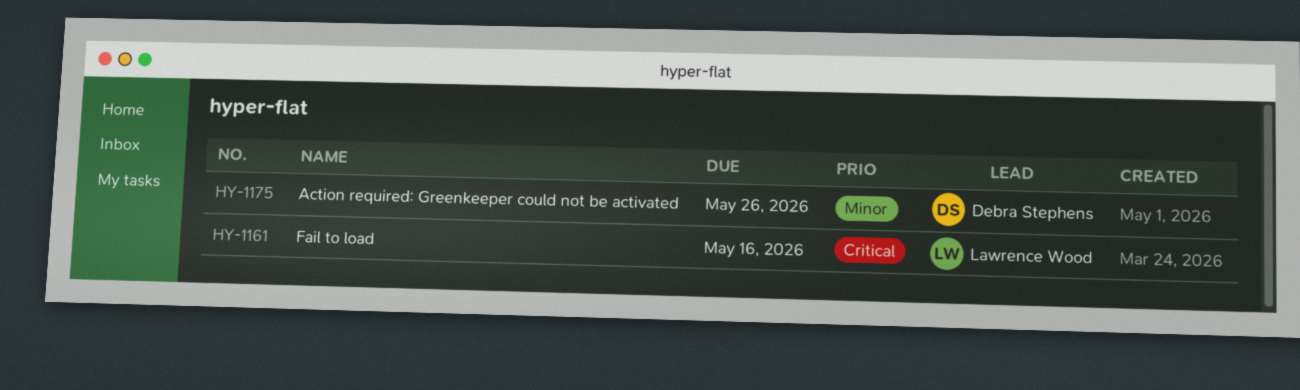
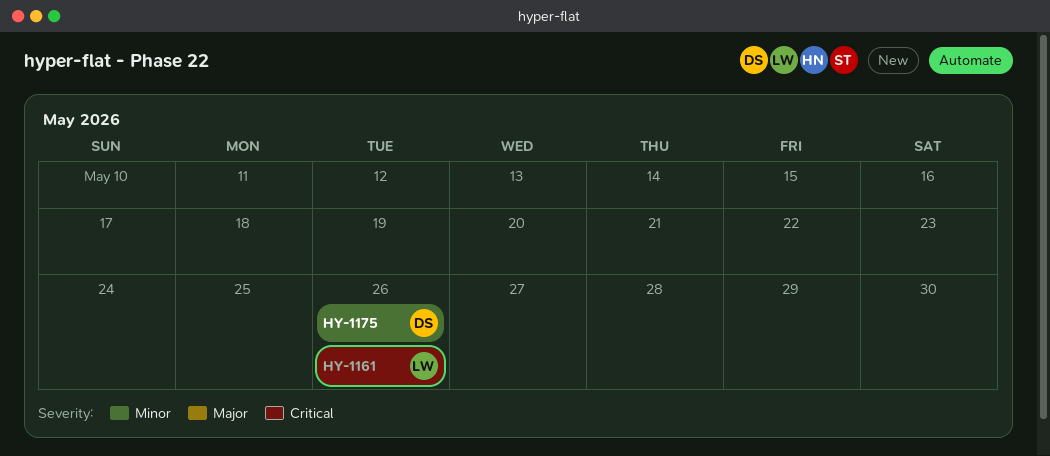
HY-1161, due: May 16 -> May 26

